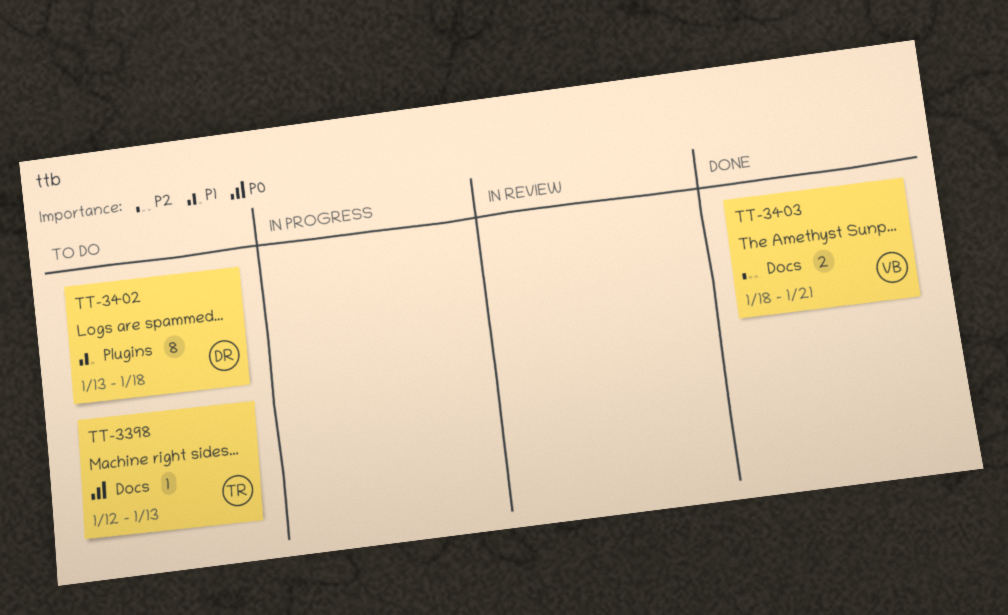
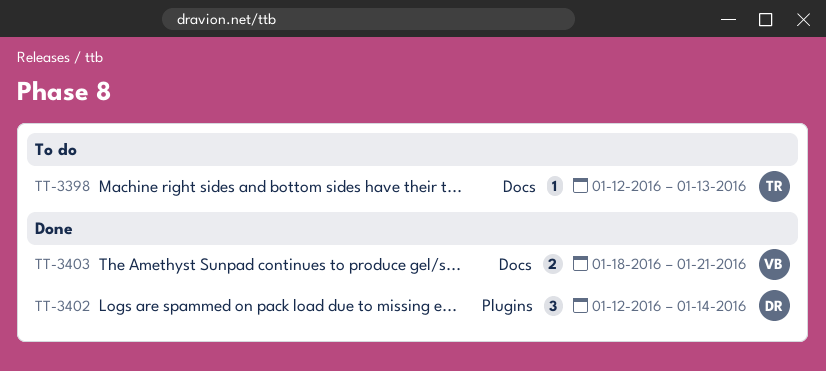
TT-3402, status: To do -> Done
TT-3402, estimate: 8 -> 3
TT-3402, start: Jan 13 -> Jan 12
TT-3402, due: Jan 18 -> Jan 14

